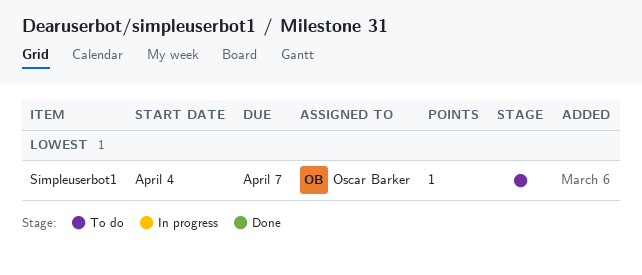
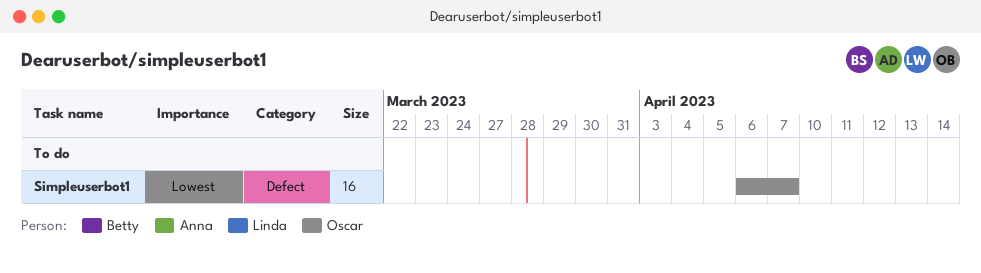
Simpleuserbot1, estimate: 1 -> 16
Simpleuserbot1, start: Apr 4 -> Apr 6

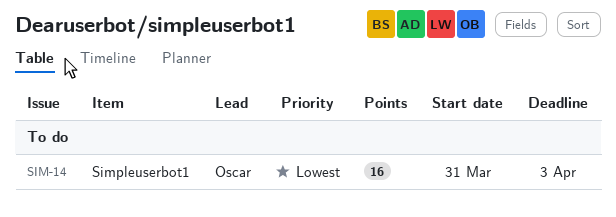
Simpleuserbot1, start: Apr 6 -> Mar 31
Simpleuserbot1, due: Apr 7 -> Apr 3

